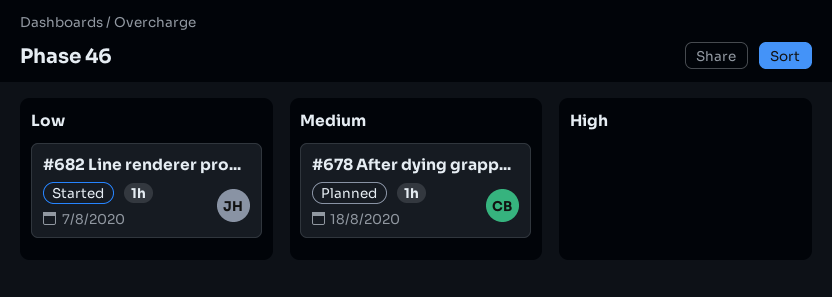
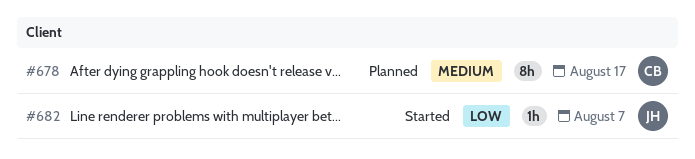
#678, estimate: 1h -> 8h
#678, due: Aug 18 -> Aug 17

